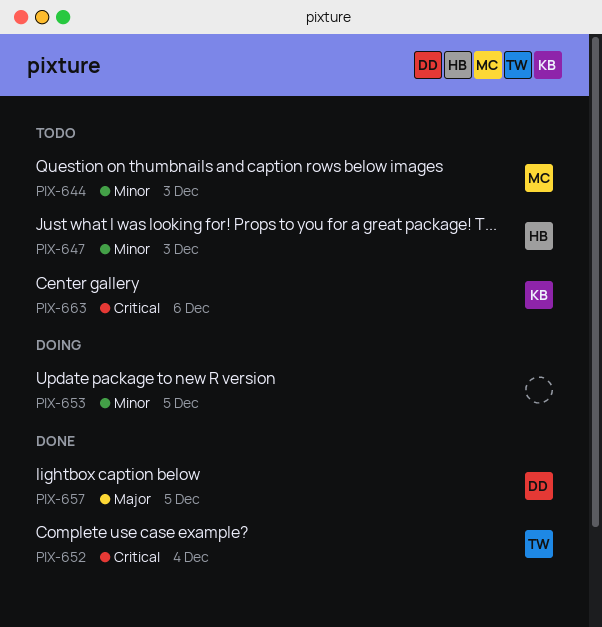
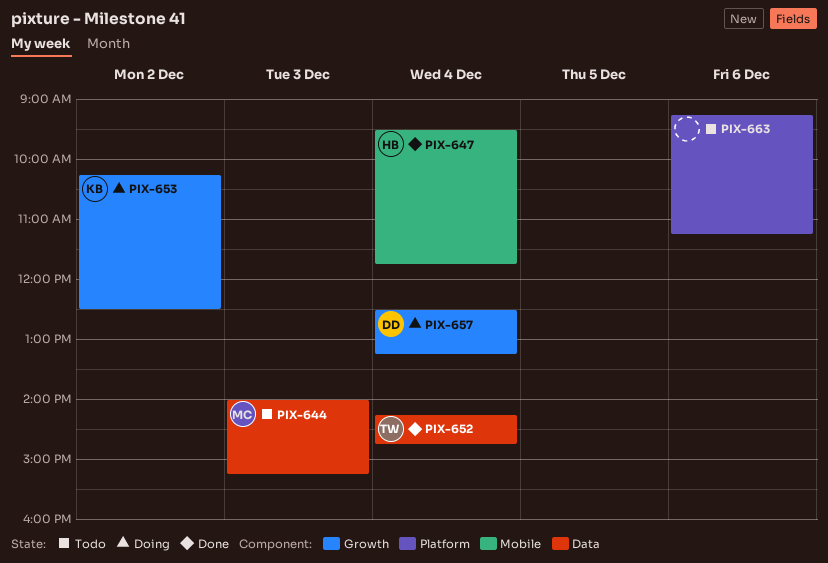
PIX-647, status: Todo -> Done
PIX-647, day: Dec 3 -> Dec 4
PIX-653, owner: none -> KB
PIX-653, day: Dec 5 -> Dec 2
PIX-657, status: Done -> Doing
PIX-657, day: Dec 5 -> Dec 4
PIX-663, owner: KB -> none

